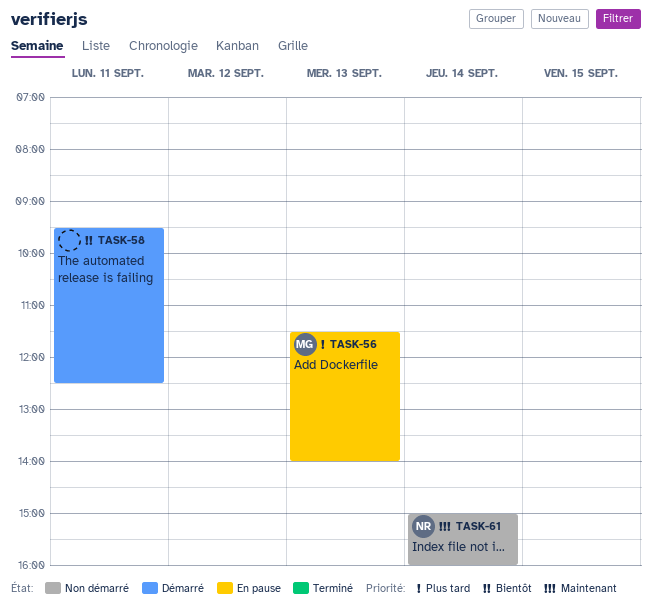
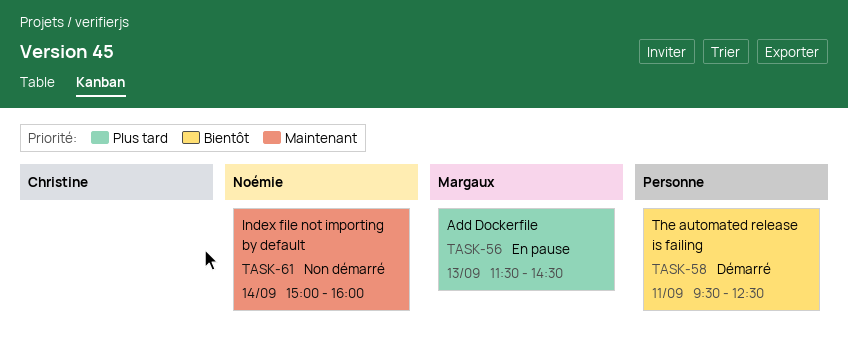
TASK-56, ends: 14:00 -> 14:30

